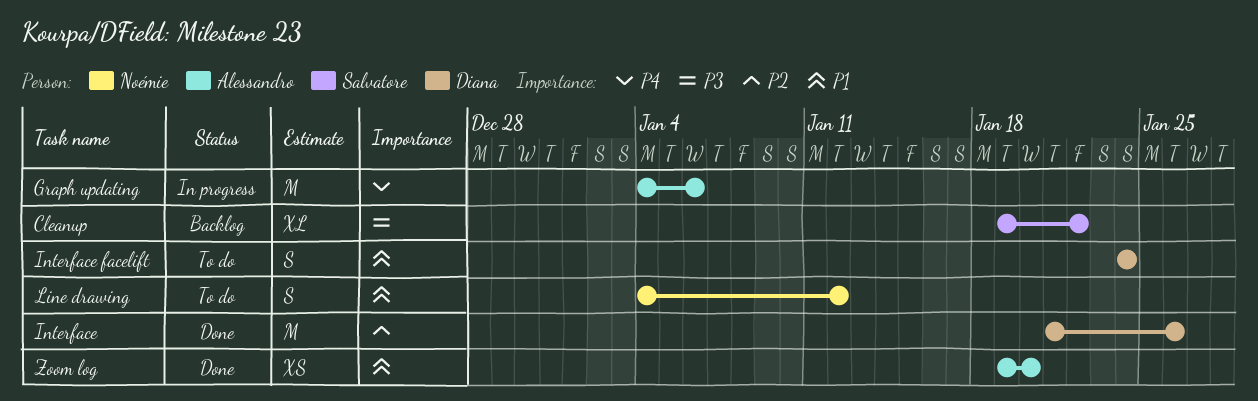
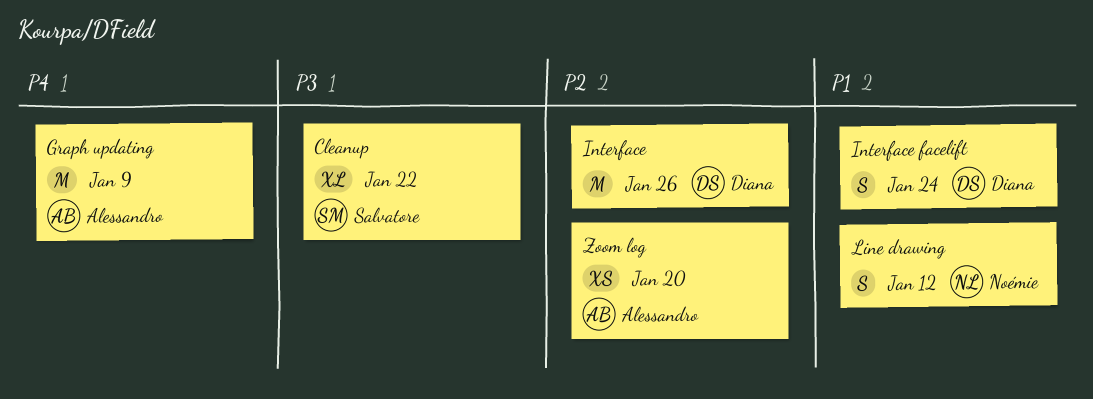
Graph updating, due: Jan 6 -> Jan 9
Zoom log, priority: P1 -> P2

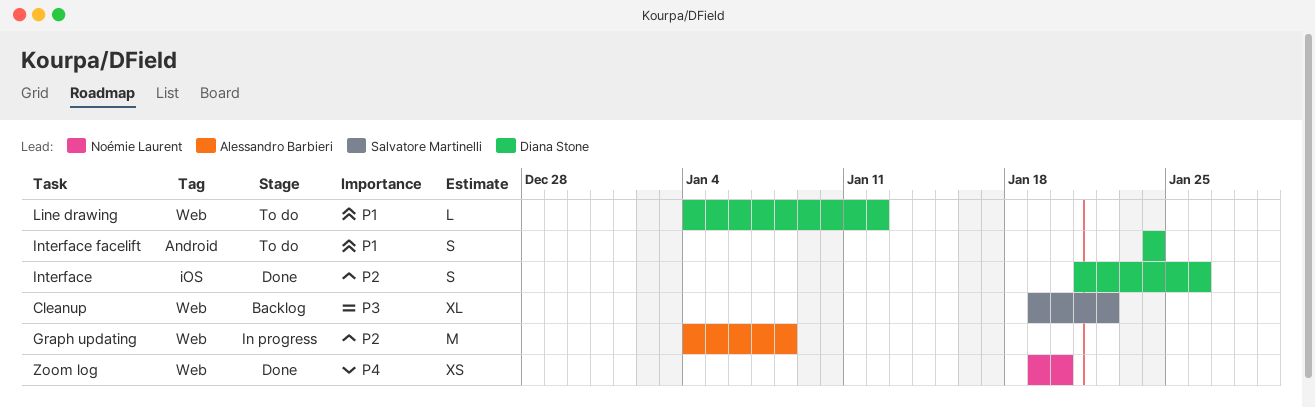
Graph updating, priority: P4 -> P2
Graph updating, due: Jan 9 -> Jan 8
Interface, estimate: M -> S
Line drawing, owner: Noémie Laurent -> Diana Stone
Line drawing, estimate: S -> L
Zoom log, owner: Alessandro Barbieri -> Noémie Laurent
Zoom log, priority: P2 -> P4

